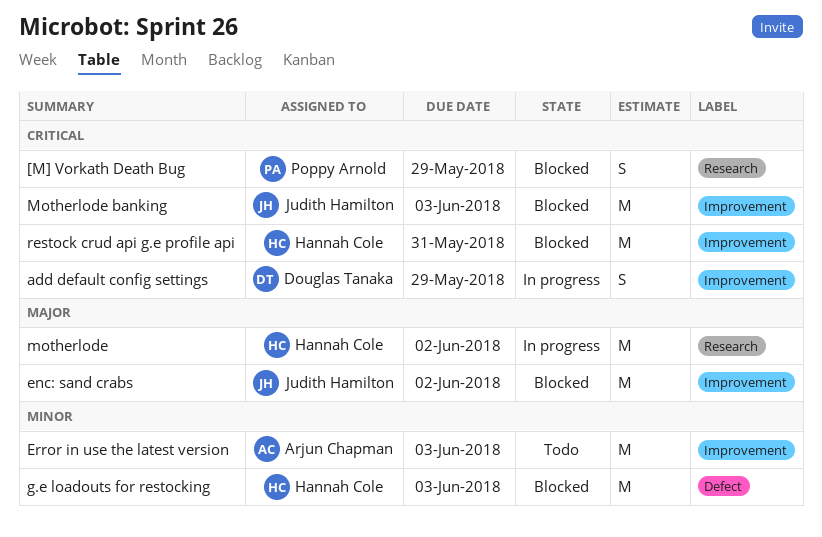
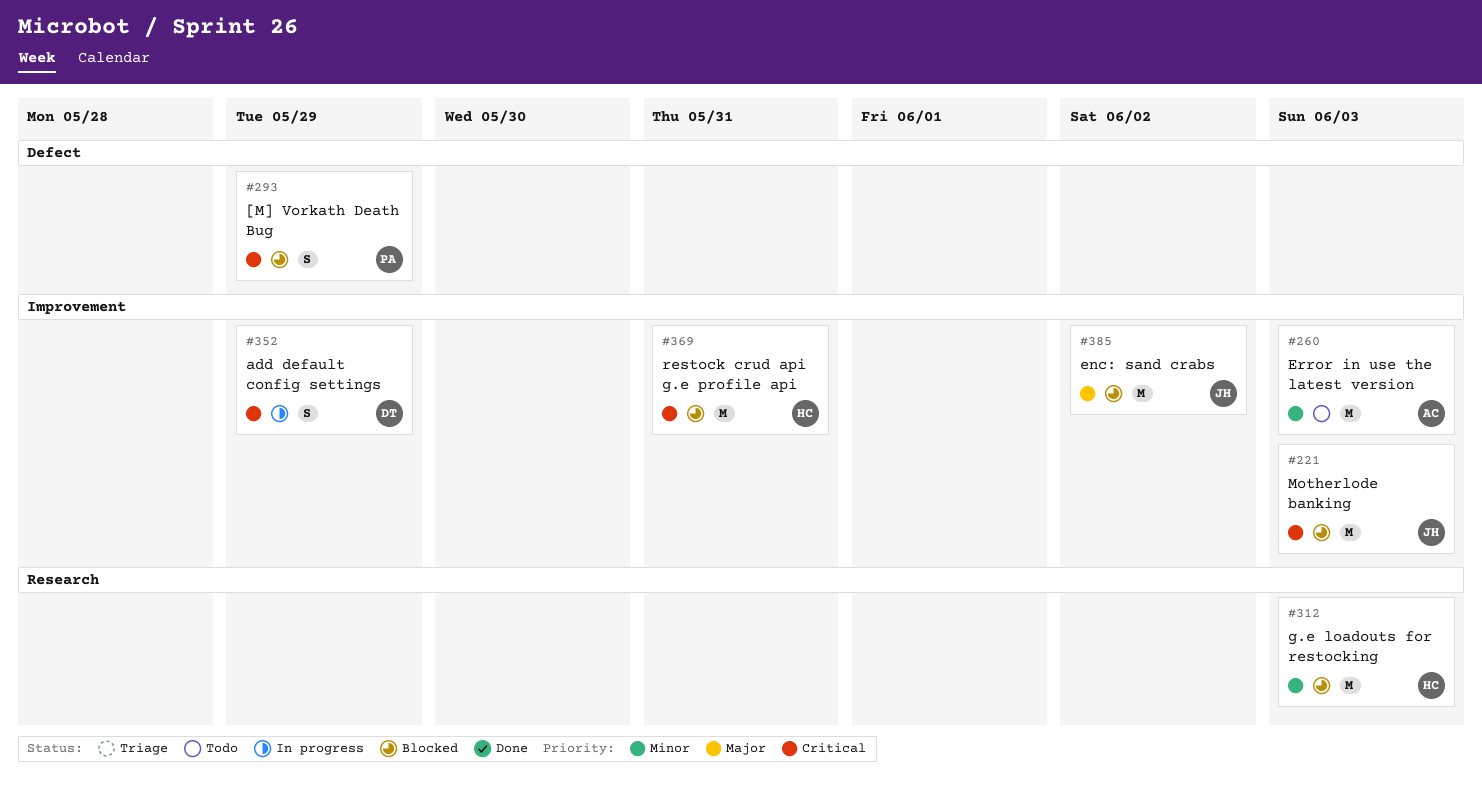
[M] Vorkath Death Bug, label: Research -> Defect
g.e loadouts for restocking, label: Defect -> Research
motherlode: present -> none

